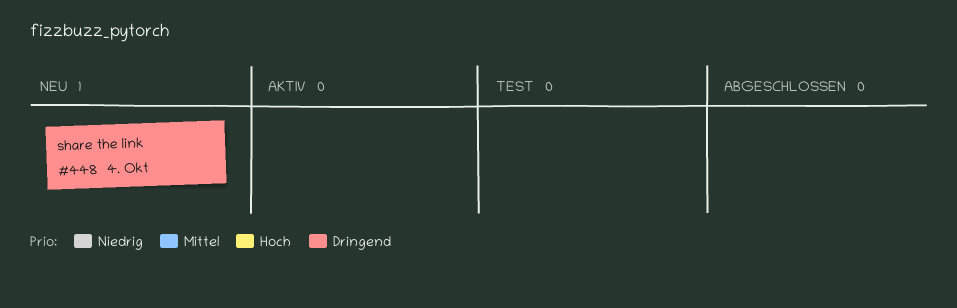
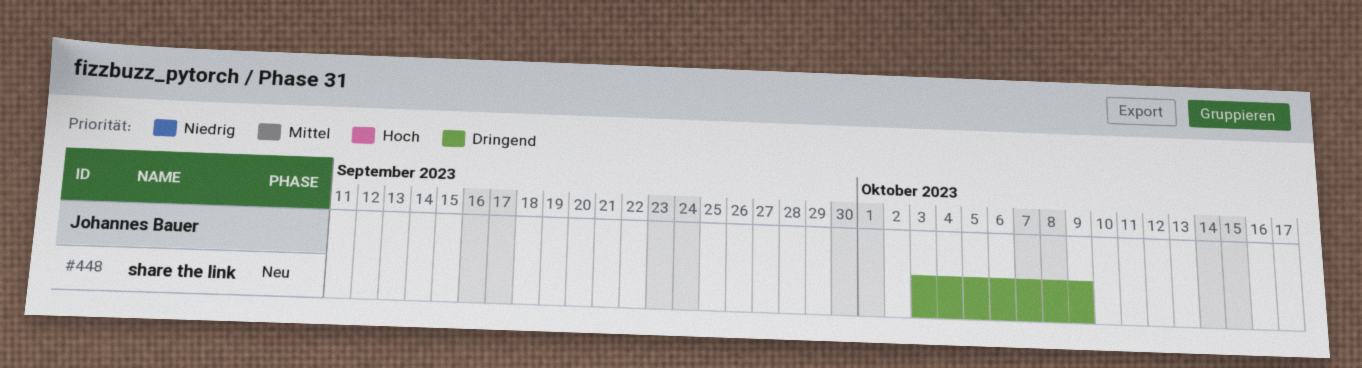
#448, due: Oct 4 -> Oct 9

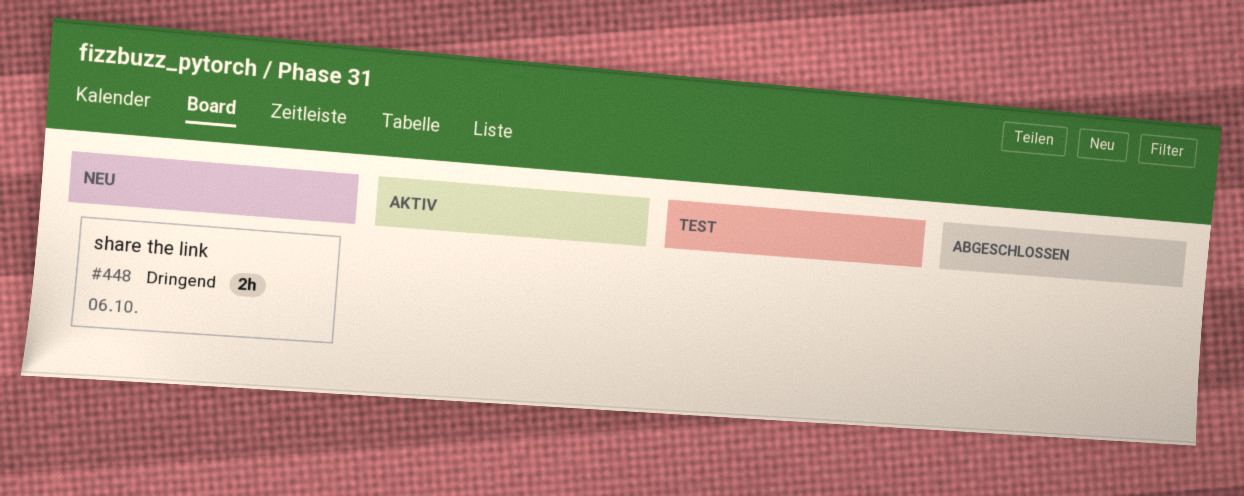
#448, due: Oct 9 -> Oct 6

